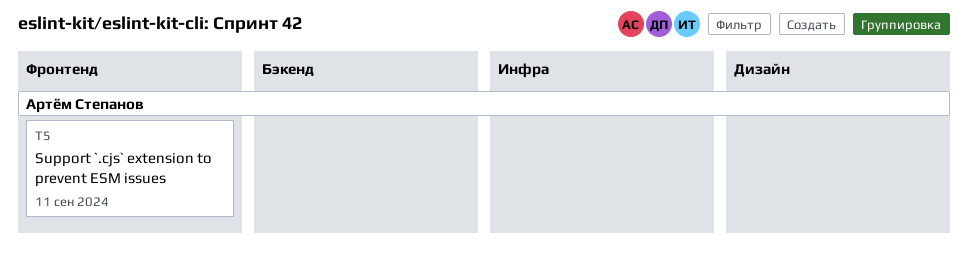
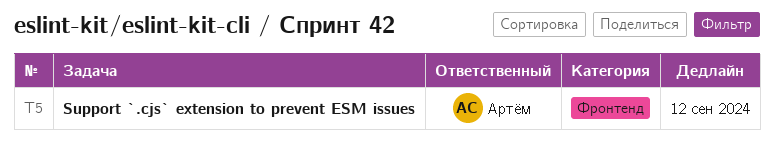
T5, due: Sep 11 -> Sep 12

